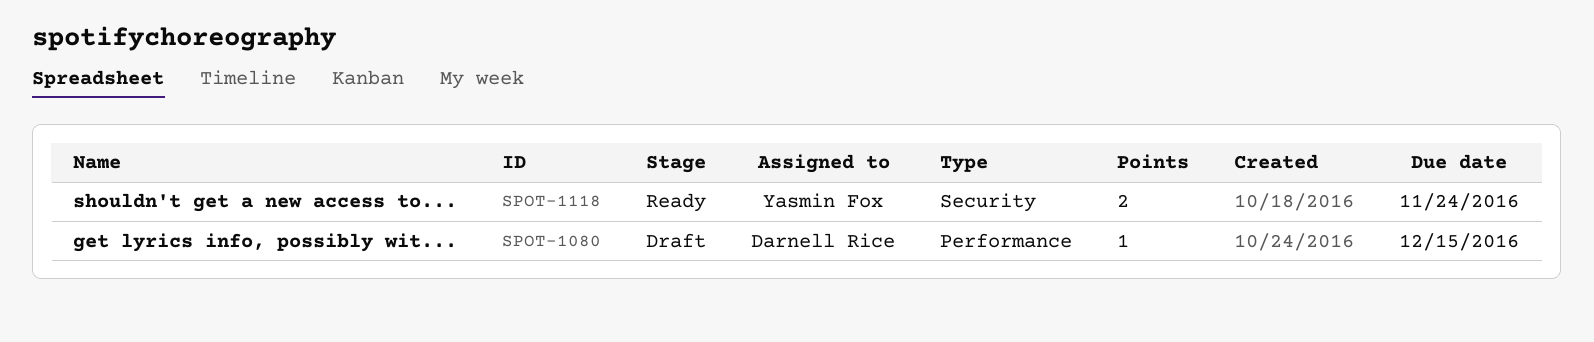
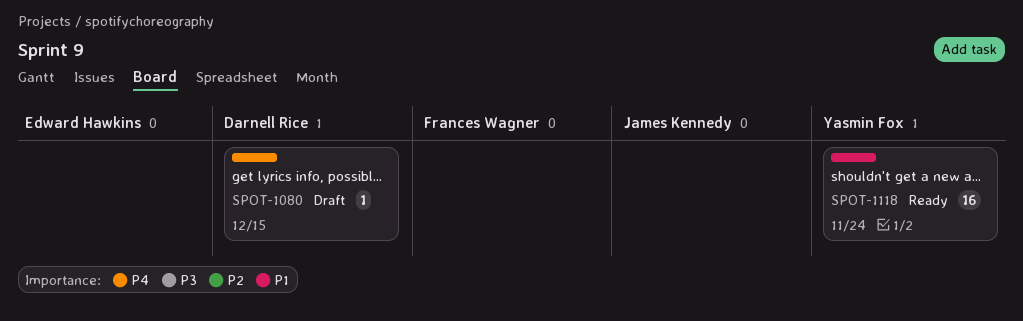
SPOT-1118, estimate: 2 -> 16

